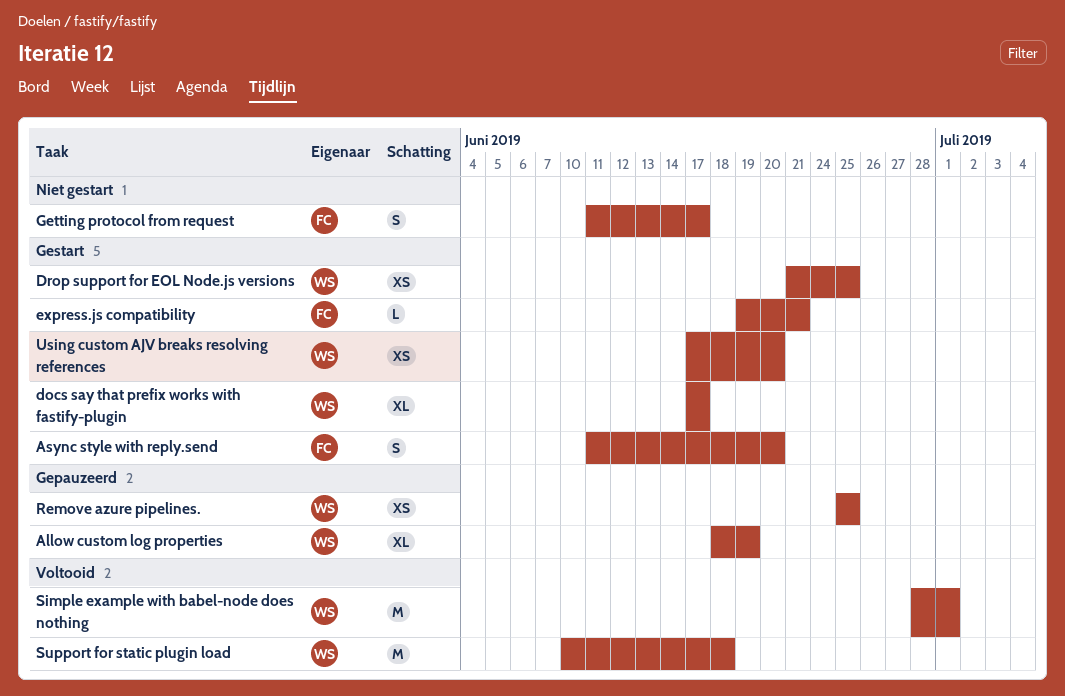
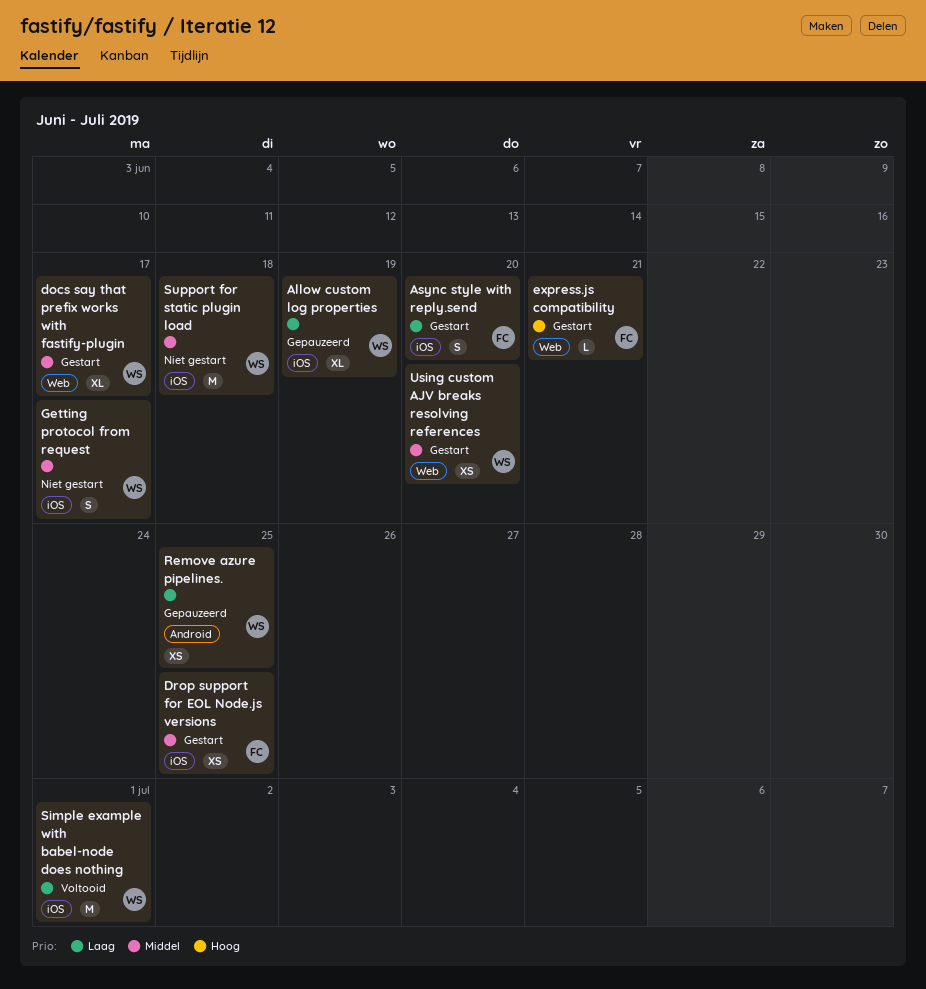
Drop support for EOL Node.js versions, owner: WS -> FC
Getting protocol from request, owner: FC -> WS
Support for static plugin load, status: Voltooid -> Niet gestart

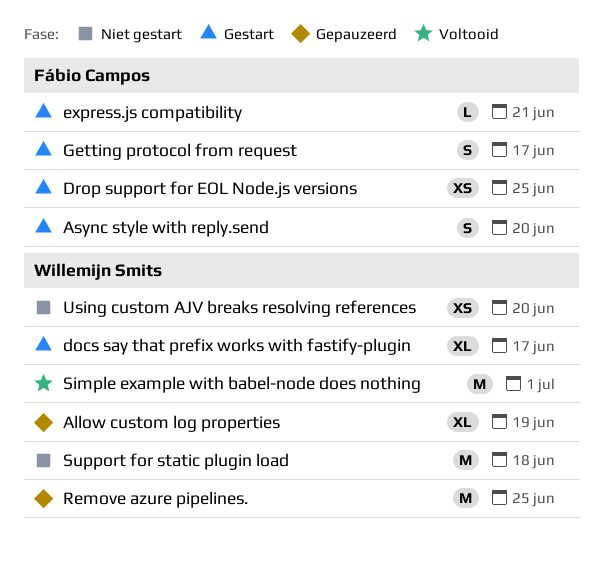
Getting protocol from request, status: Niet gestart -> Gestart
Getting protocol from request, owner: Willemijn Smits -> Fábio Campos
Remove azure pipelines., estimate: XS -> M
Using custom AJV breaks resolving references, status: Gestart -> Niet gestart

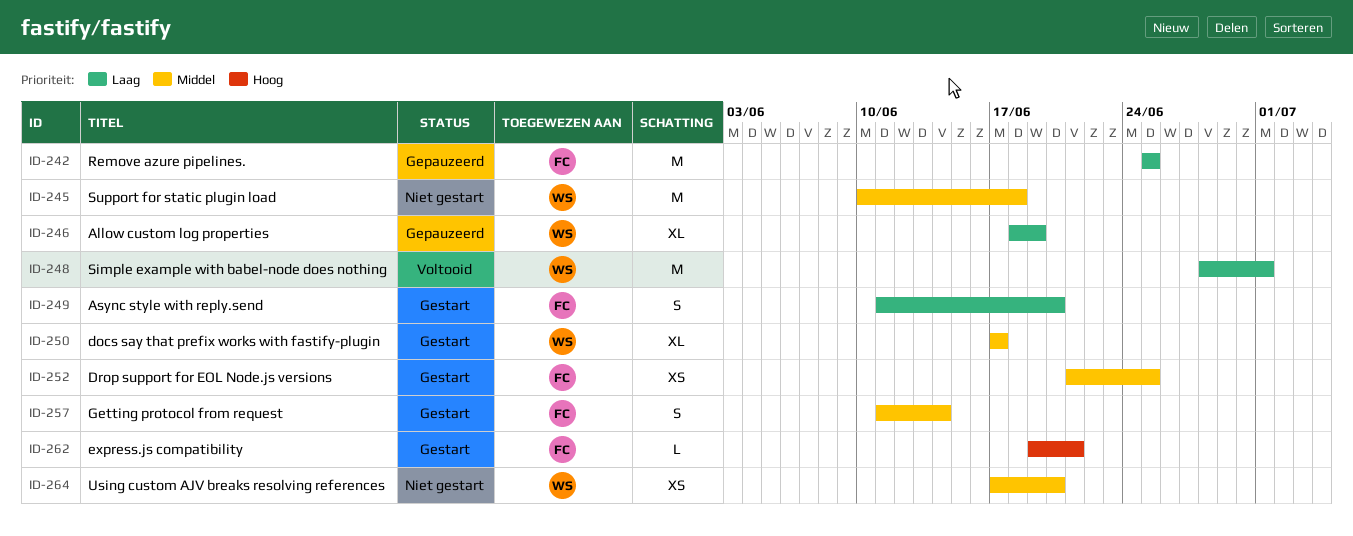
Getting protocol from request, due: Jun 17 -> Jun 14
Remove azure pipelines., owner: Willemijn Smits -> Fábio Campos

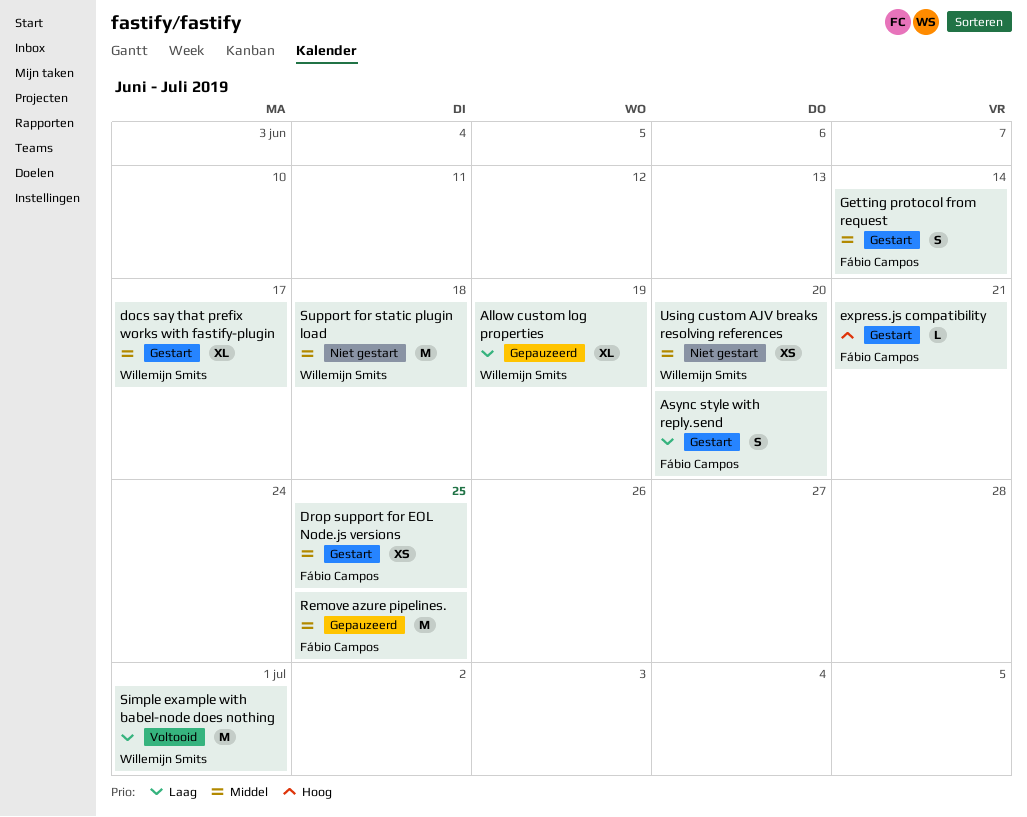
Remove azure pipelines., priority: Laag -> Middel

